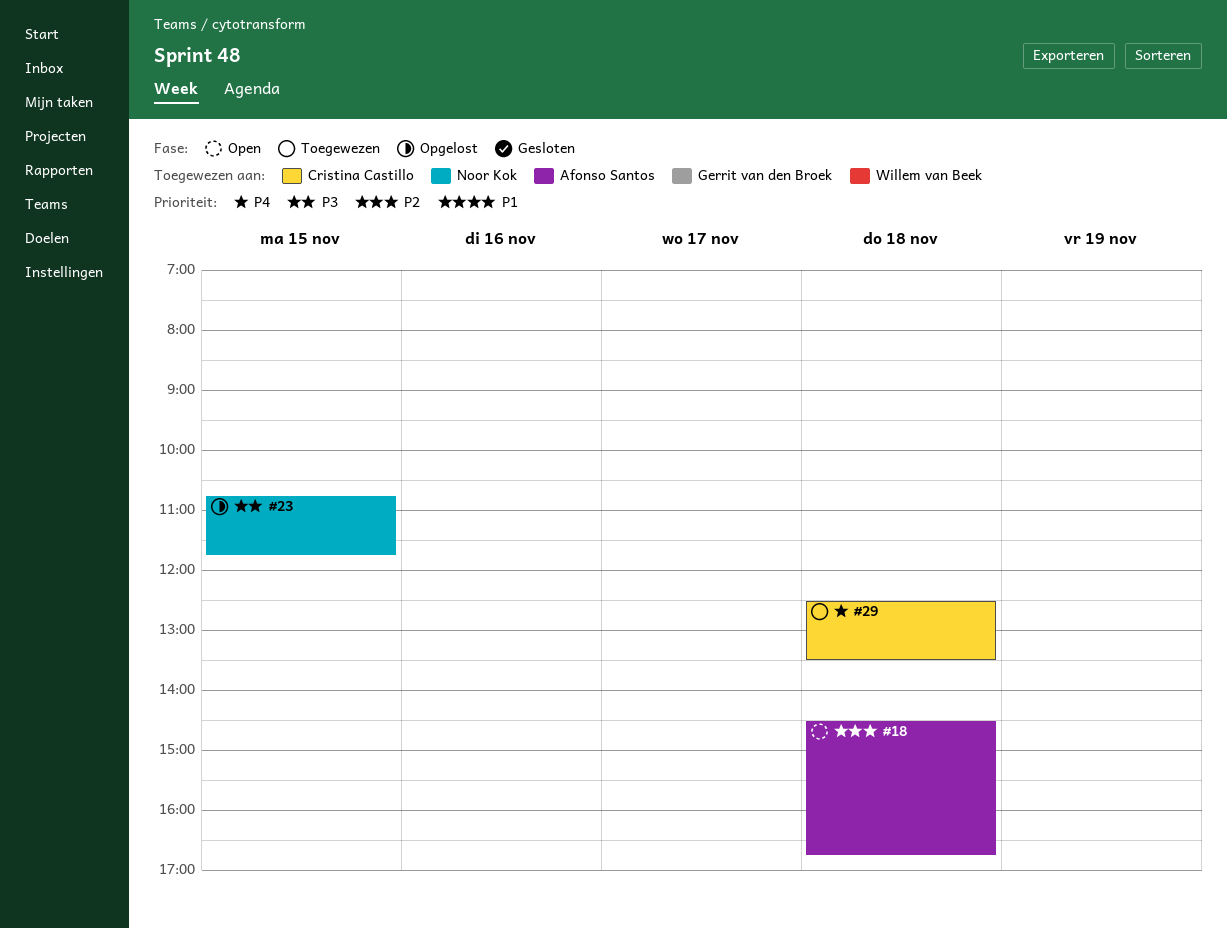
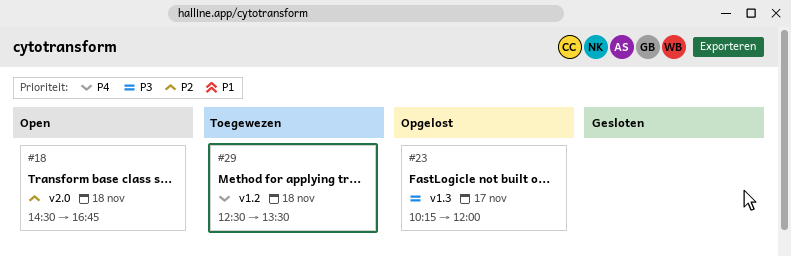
#23, day: Nov 15 -> Nov 17
#23, begins: 10:45 -> 10:15
#23, ends: 11:45 -> 12:00

